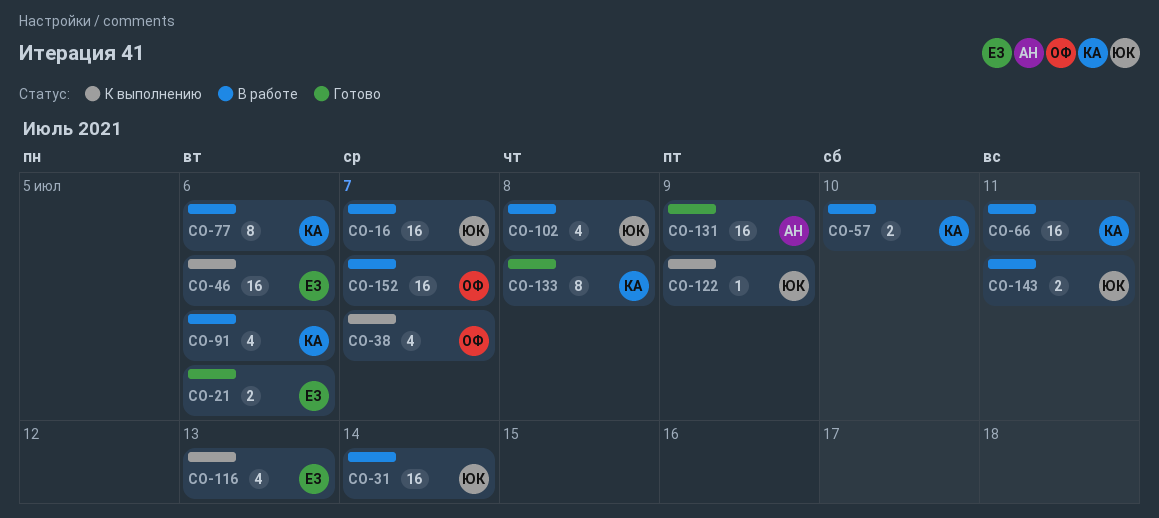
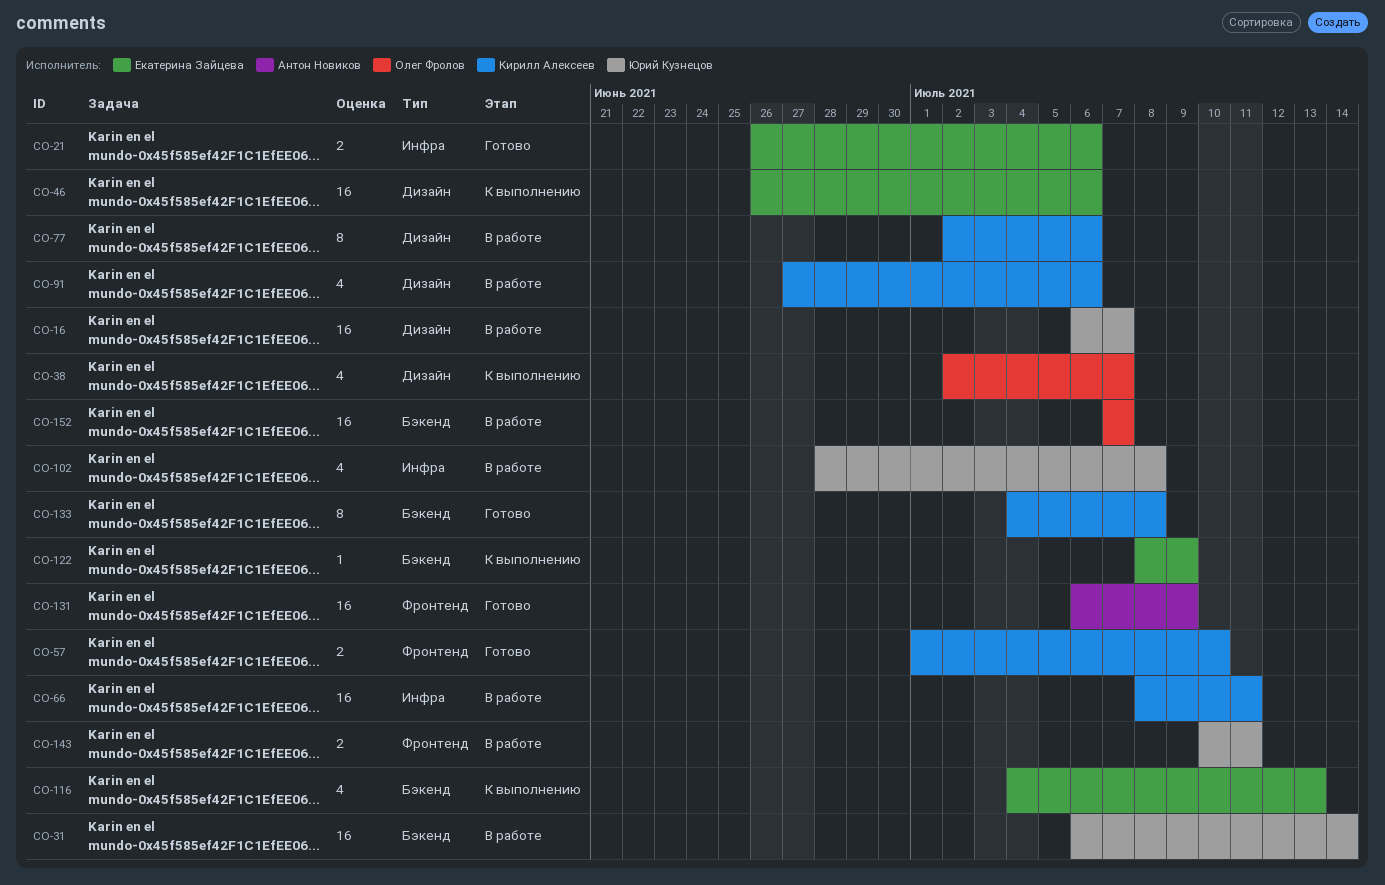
CO-57, status: В работе -> Готово
CO-122, owner: Юрий Кузнецов -> Екатерина Зайцева

